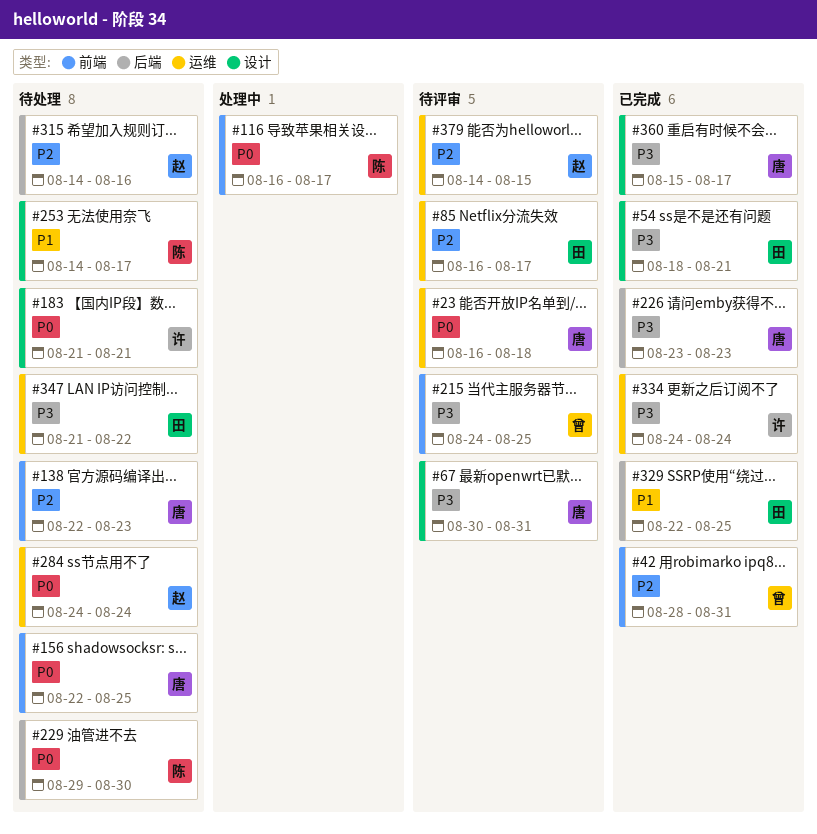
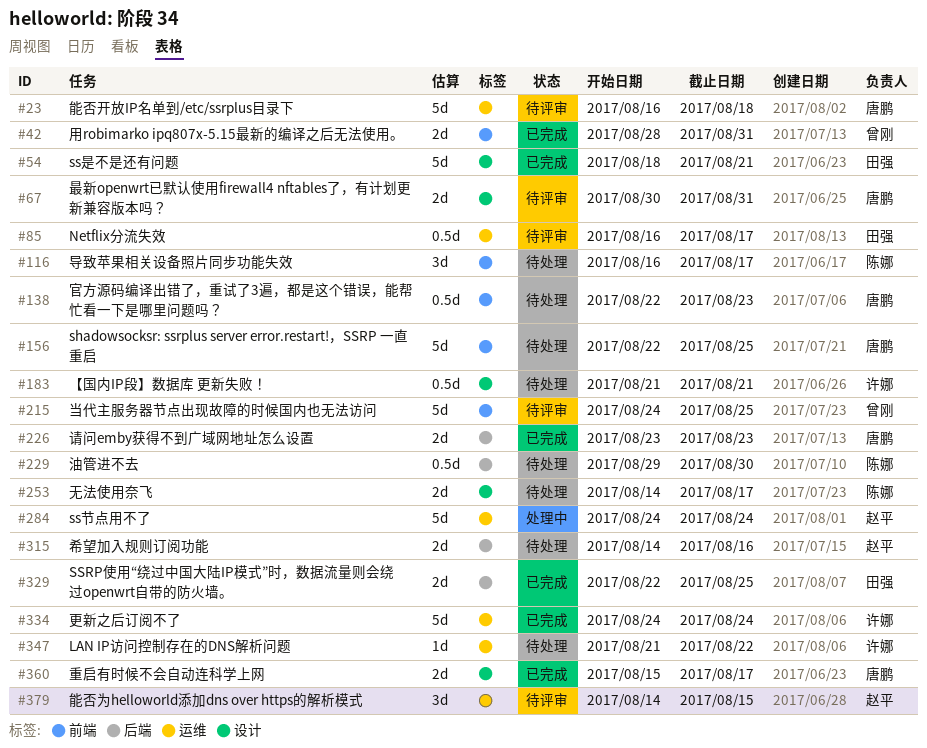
#116, status: 处理中 -> 待处理
#284, status: 待处理 -> 处理中
#347, owner: 田强 -> 许娜

